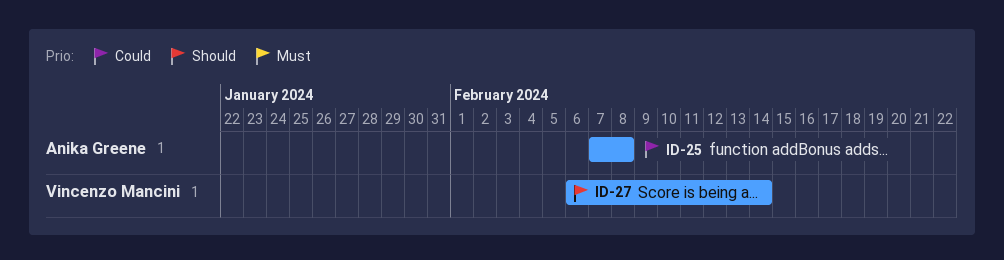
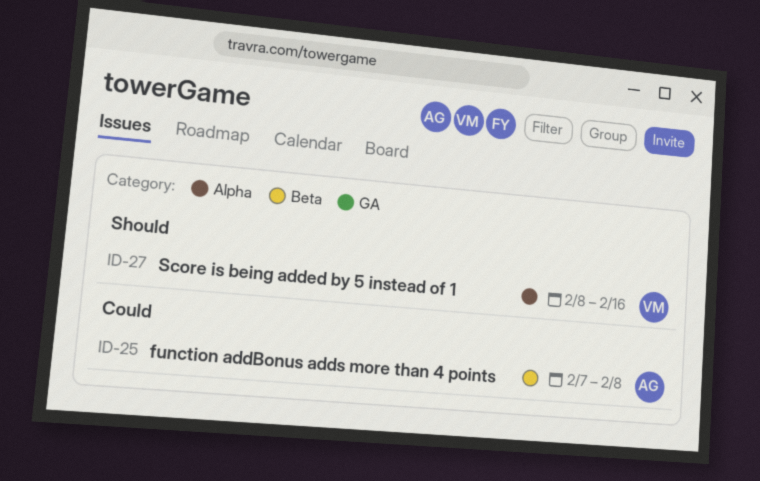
ID-27, start: Feb 6 -> Feb 8
ID-27, due: Feb 14 -> Feb 16

